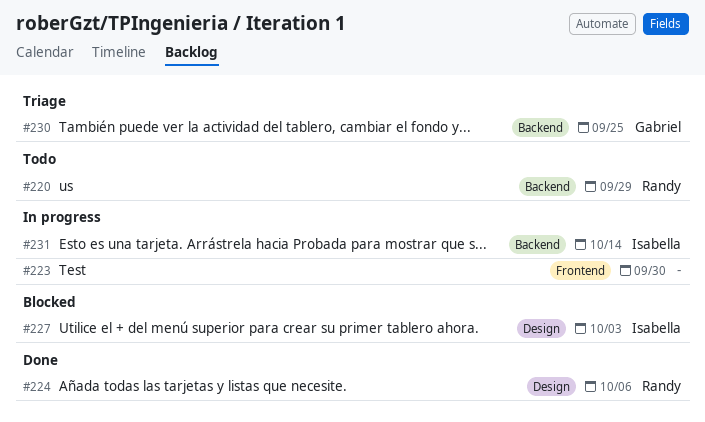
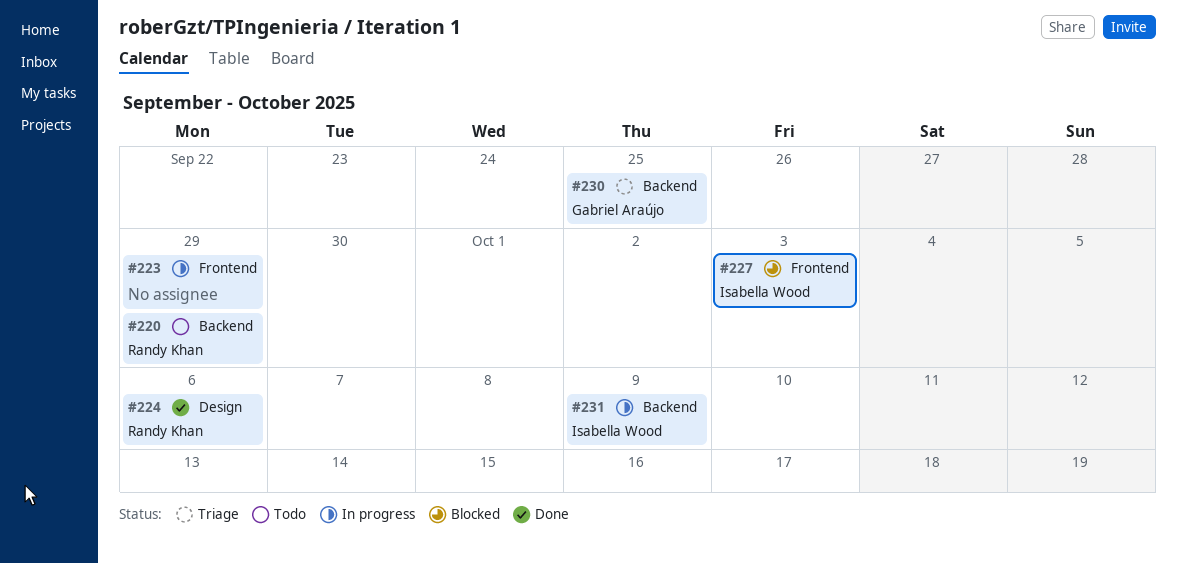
#223, due: Sep 30 -> Sep 29
#227, label: Design -> Frontend
#231, due: Oct 14 -> Oct 9

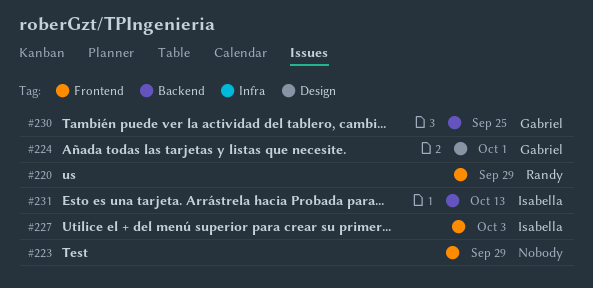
#220, label: Backend -> Frontend
#224, owner: Randy Khan -> Gabriel Araújo
#224, due: Oct 6 -> Oct 1
#231, due: Oct 9 -> Oct 13

